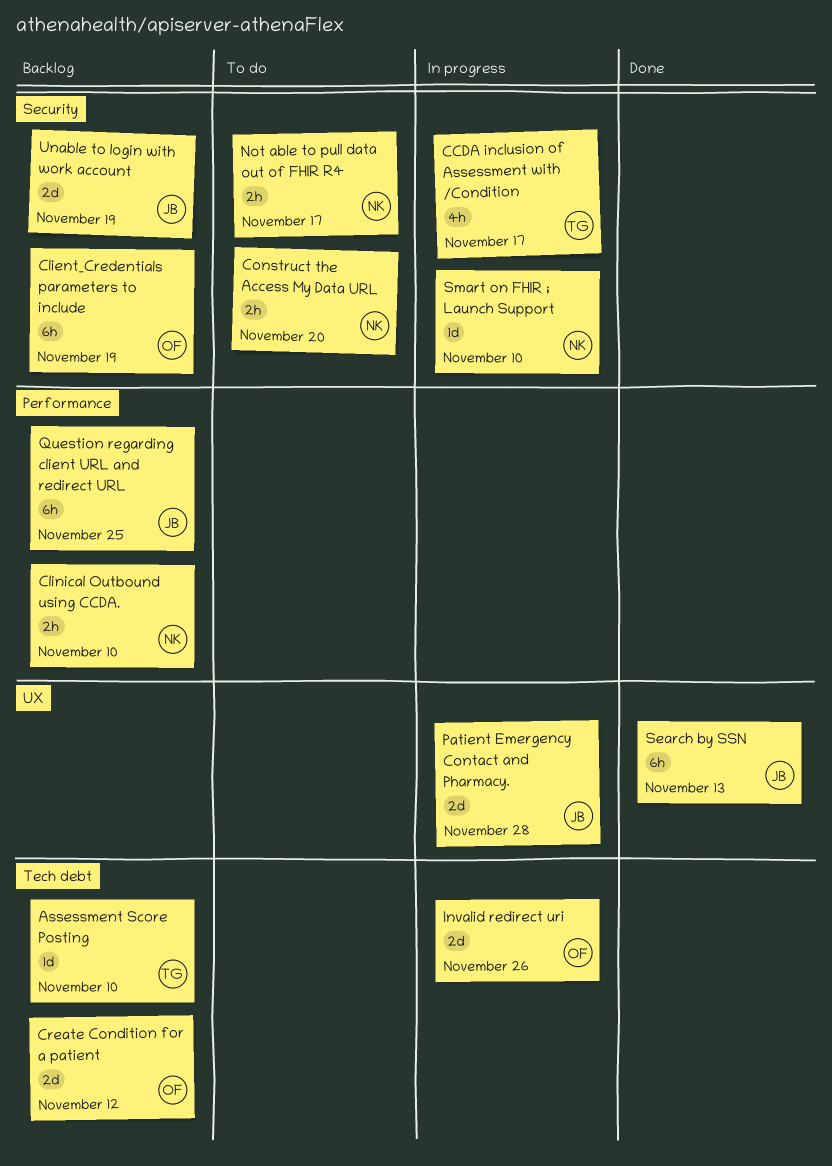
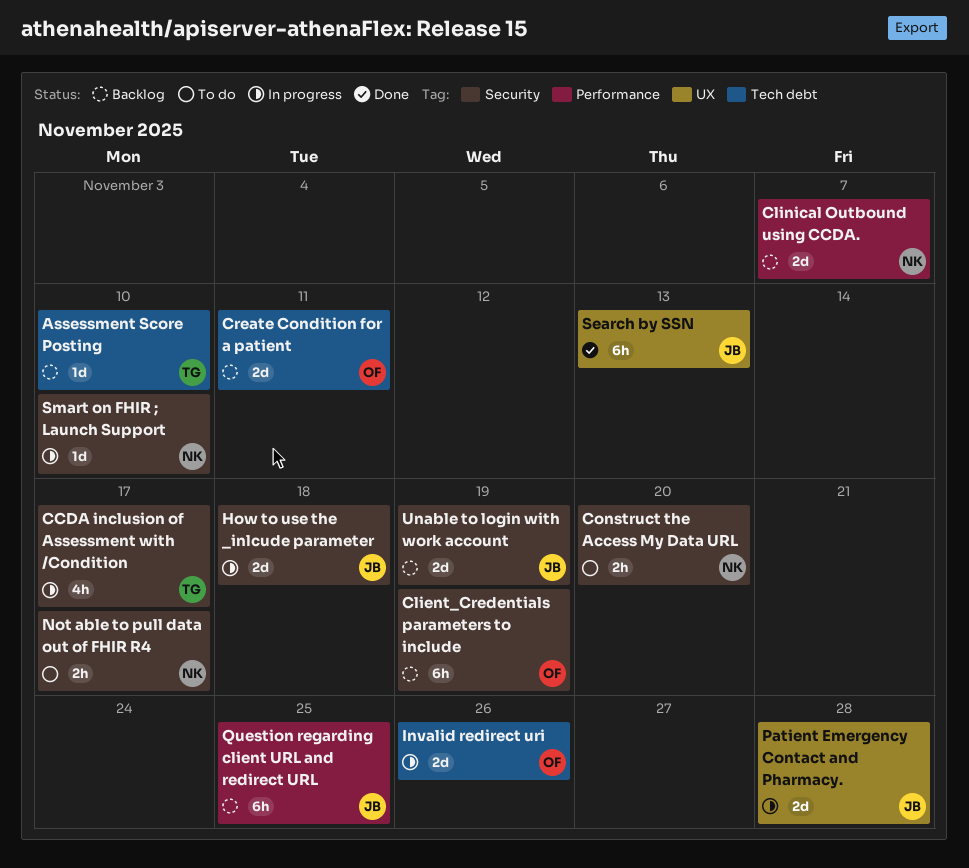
Clinical Outbound using CCDA., estimate: 2h -> 2d
Clinical Outbound using CCDA., due: Nov 10 -> Nov 7
Create Condition for a patient, due: Nov 12 -> Nov 11
How to use the _inlcude parameter: none -> present

